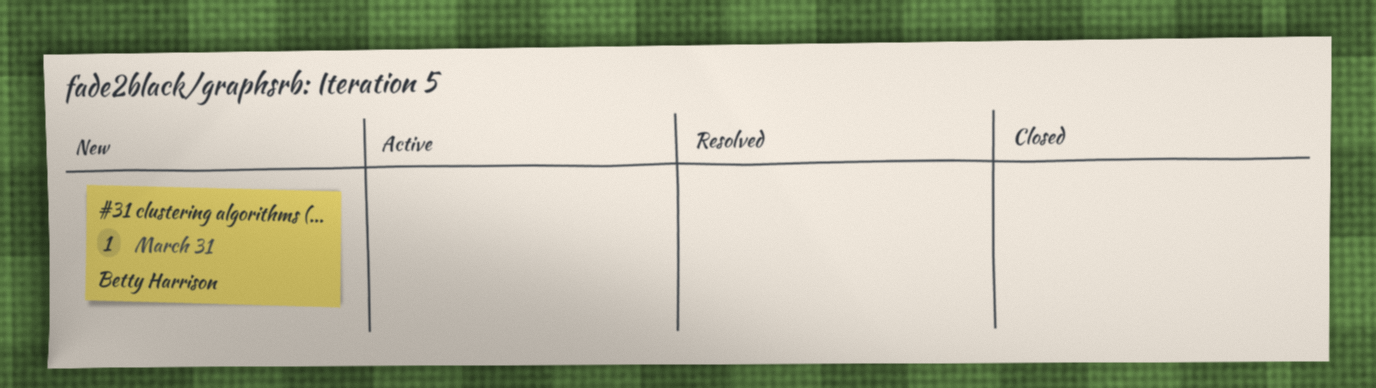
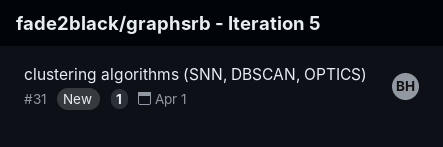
#31, due: Mar 31 -> Apr 1

